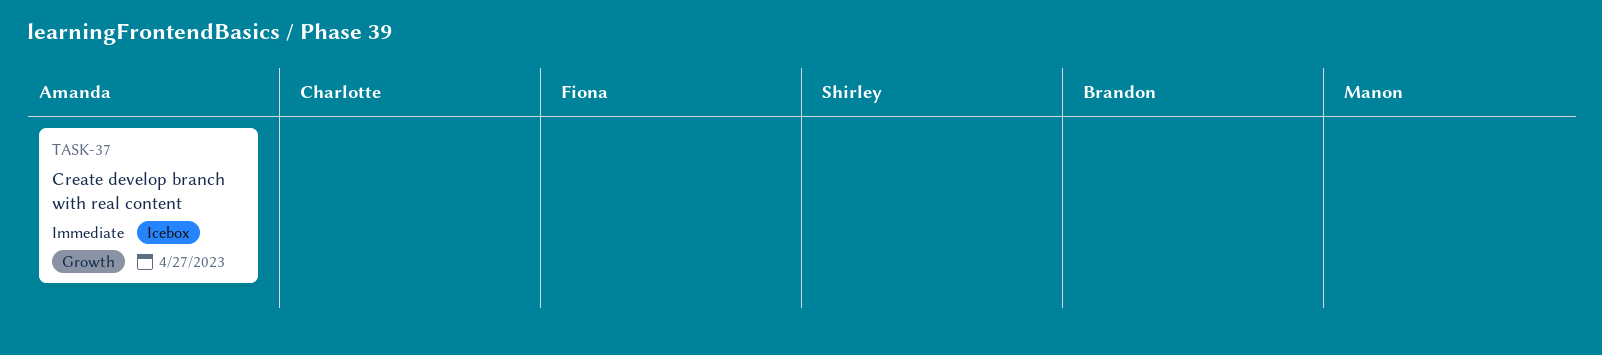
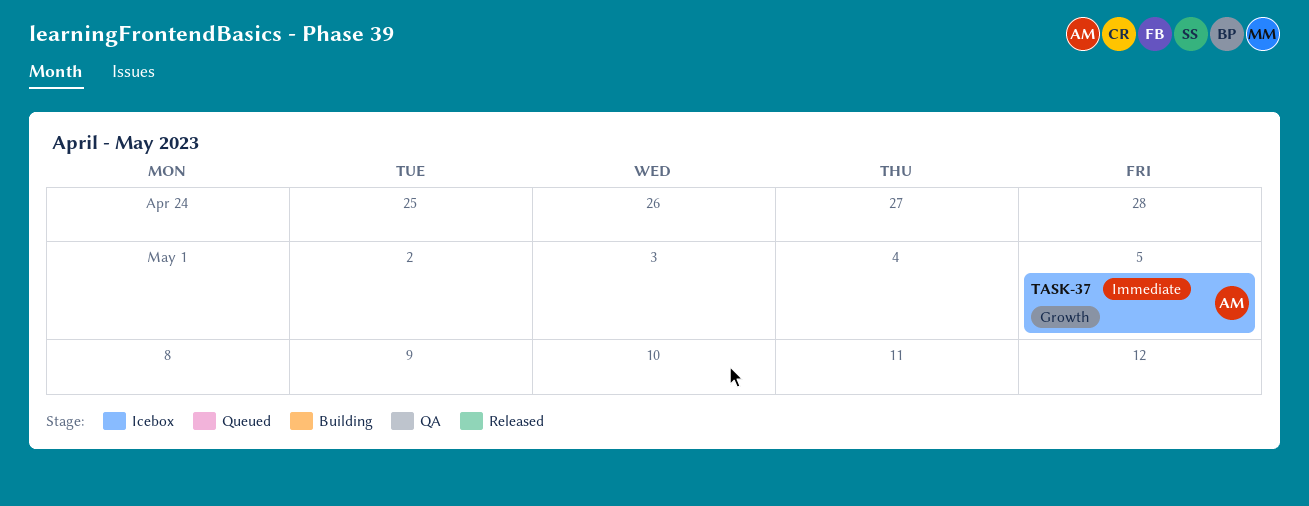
TASK-37, due: Apr 27 -> May 5

